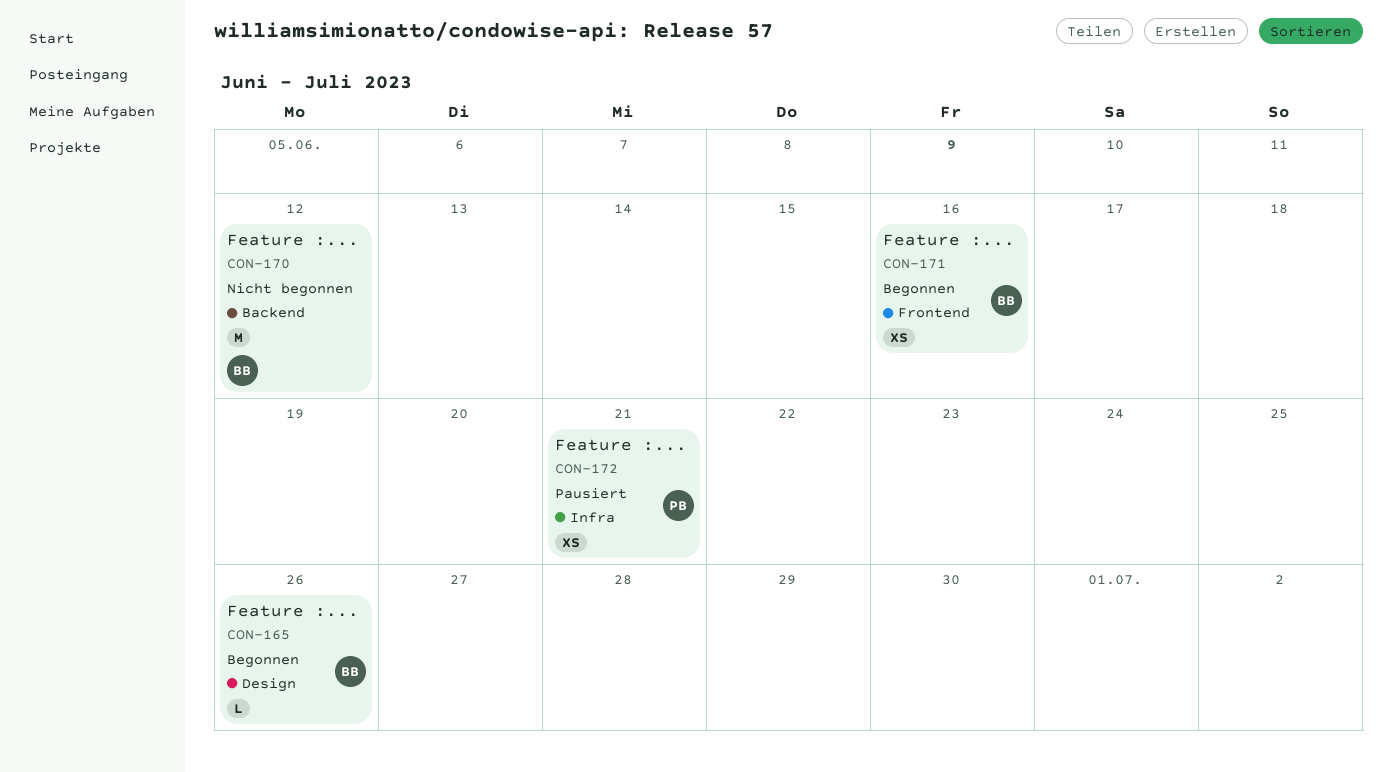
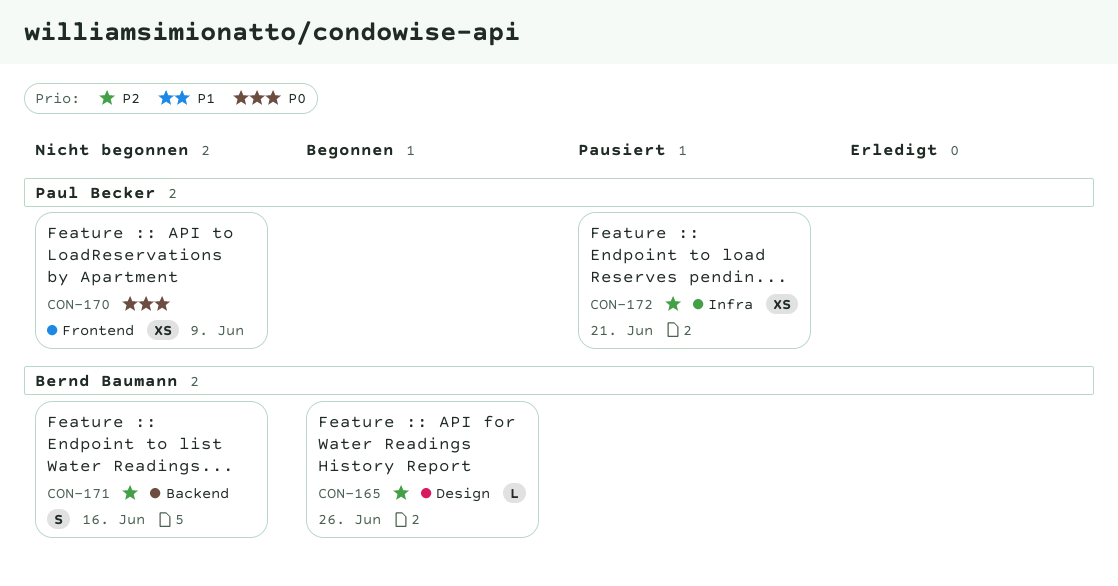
CON-170, owner: Bernd Baumann -> Paul Becker
CON-170, label: Backend -> Frontend
CON-170, estimate: M -> XS
CON-170, due: Jun 12 -> Jun 9
CON-171, status: Begonnen -> Nicht begonnen
CON-171, label: Frontend -> Backend
CON-171, estimate: XS -> S

